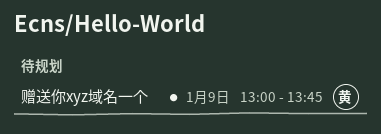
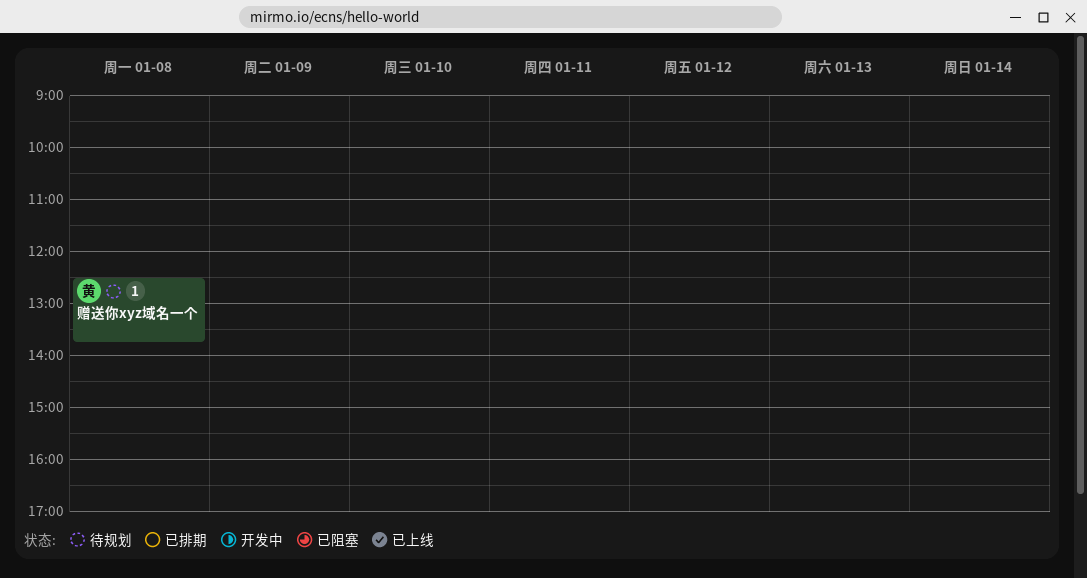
赠送你xyz域名一个, day: Jan 9 -> Jan 8
赠送你xyz域名一个, begins: 13:00 -> 12:30

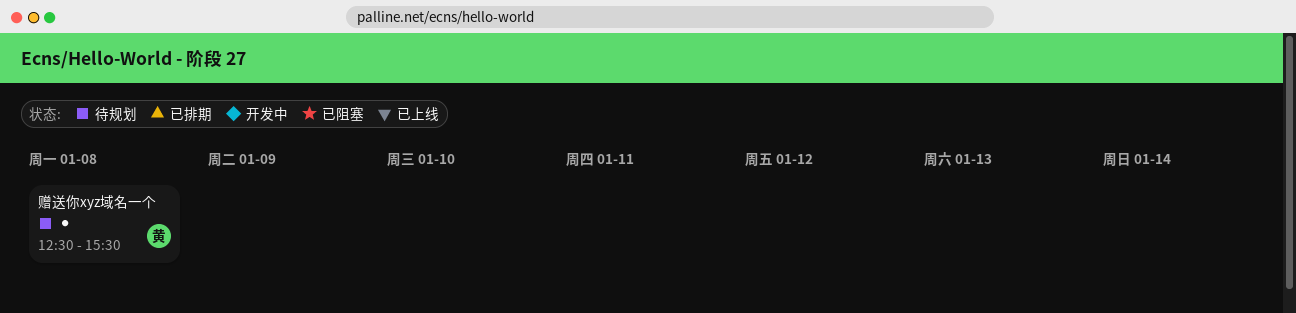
赠送你xyz域名一个, ends: 13:45 -> 15:30

